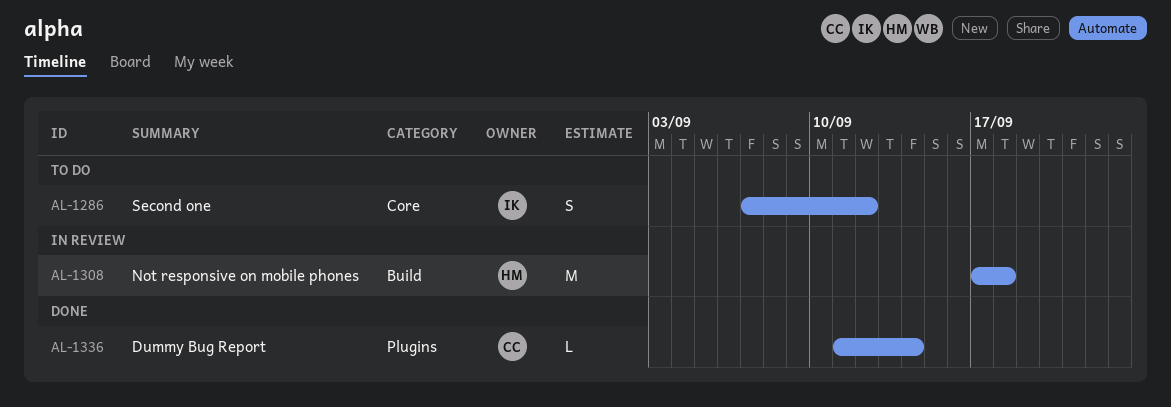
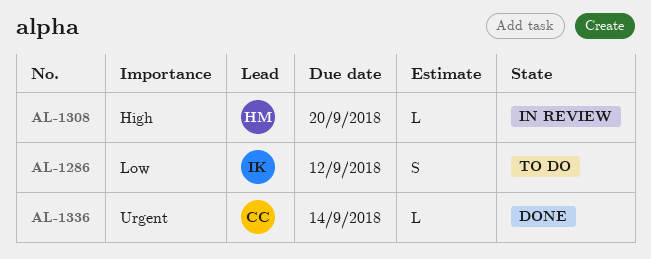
AL-1308, estimate: M -> L
AL-1308, due: Sep 18 -> Sep 20

